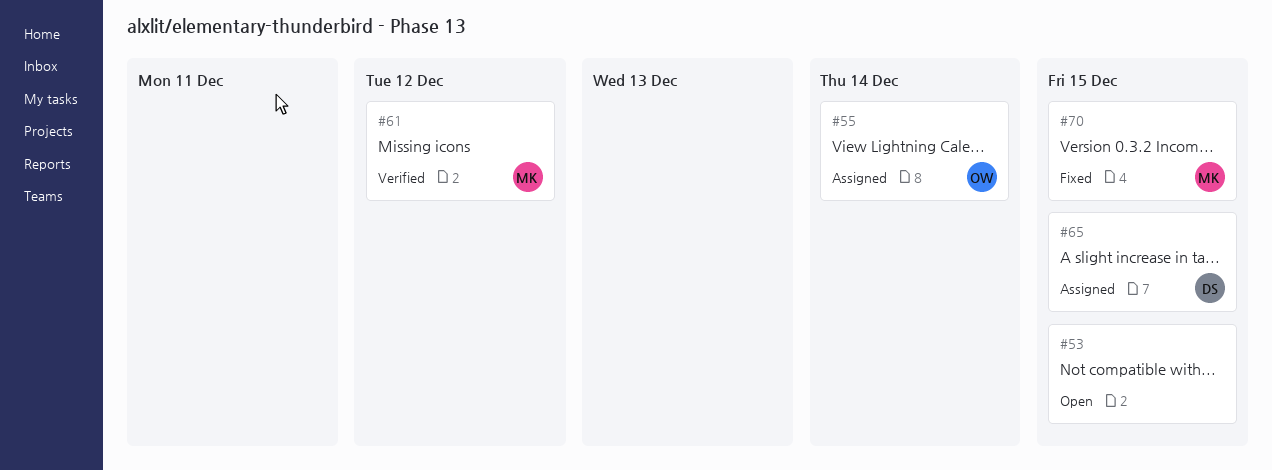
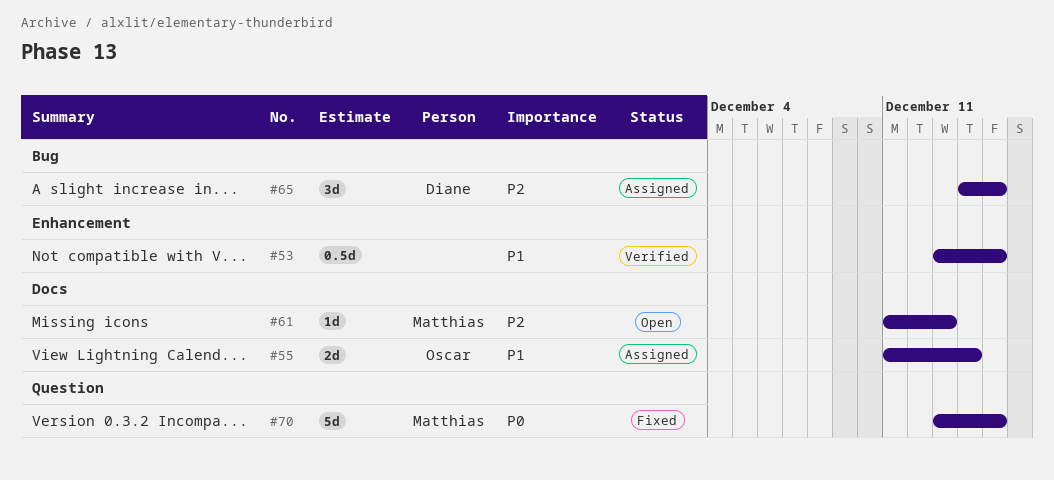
#53, status: Open -> Verified
#61, status: Verified -> Open
#61, due: Dec 12 -> Dec 13

